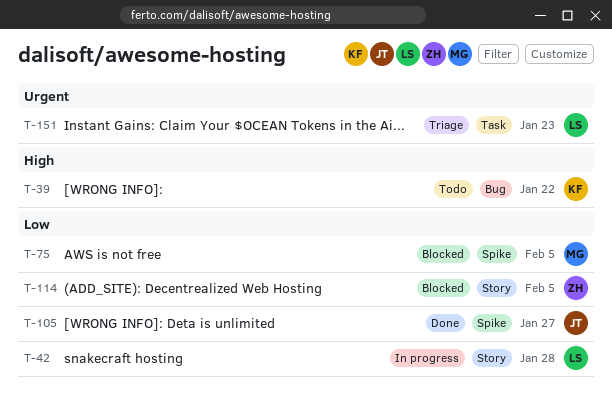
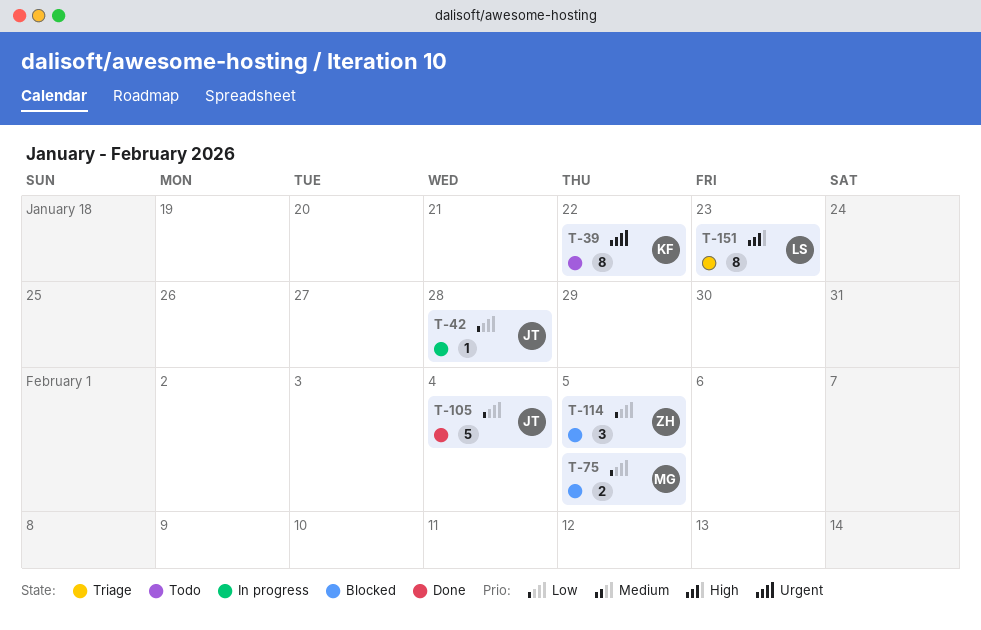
T-39, priority: High -> Urgent
T-42, owner: LS -> JT
T-105, due: Jan 27 -> Feb 4
T-151, priority: Urgent -> High

